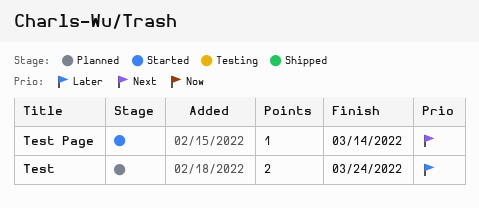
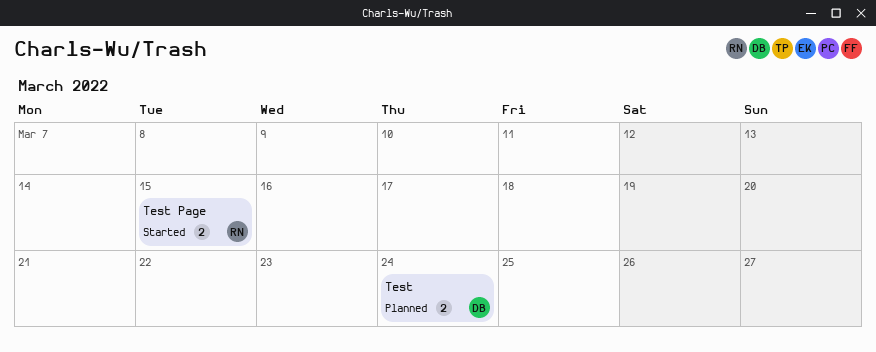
Test Page, estimate: 1 -> 2
Test Page, due: Mar 14 -> Mar 15

